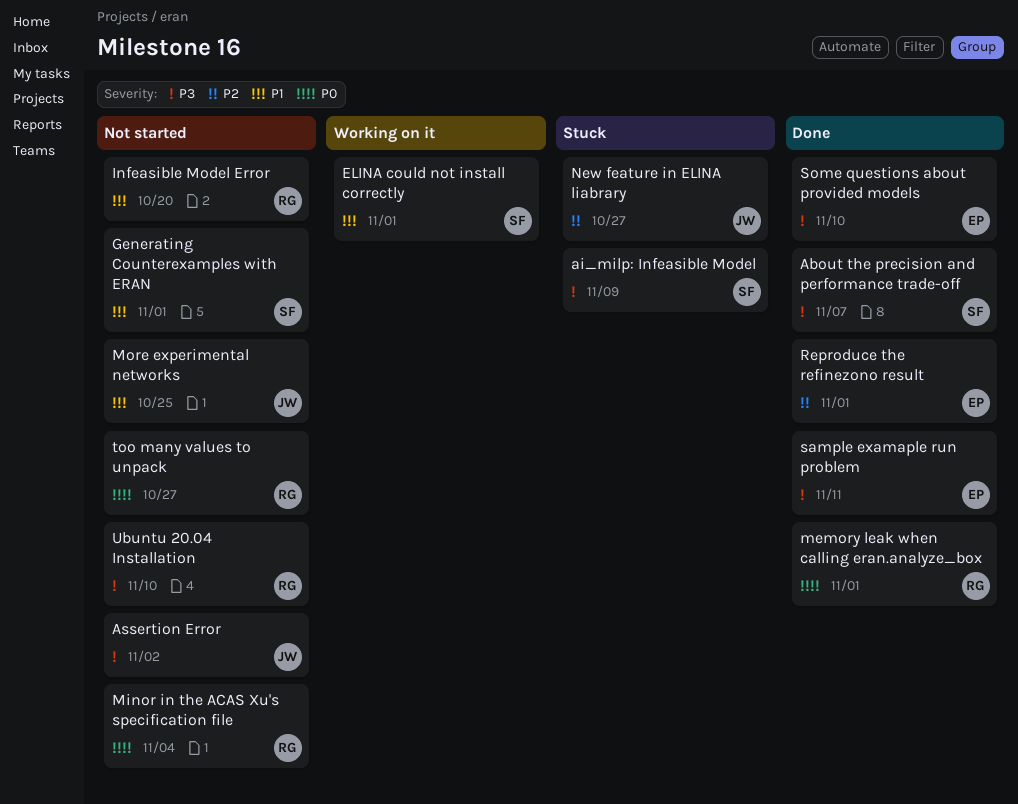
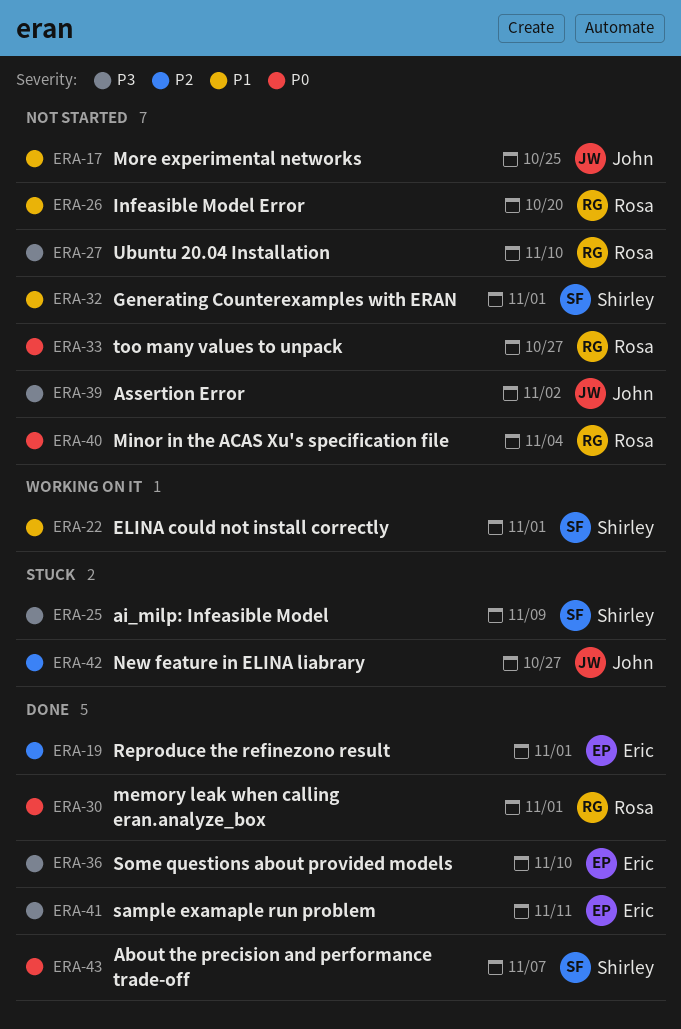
About the precision and performance trade-off, priority: P3 -> P0

